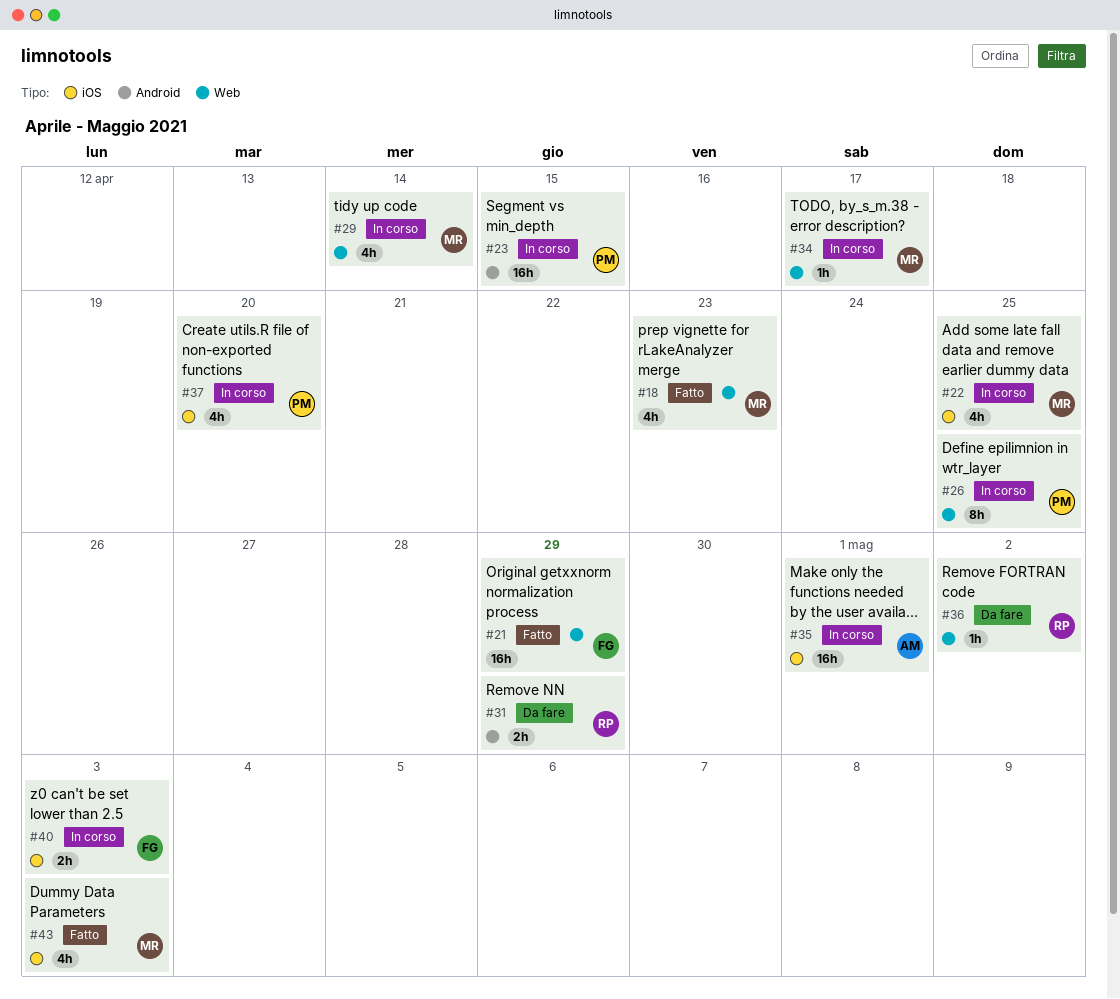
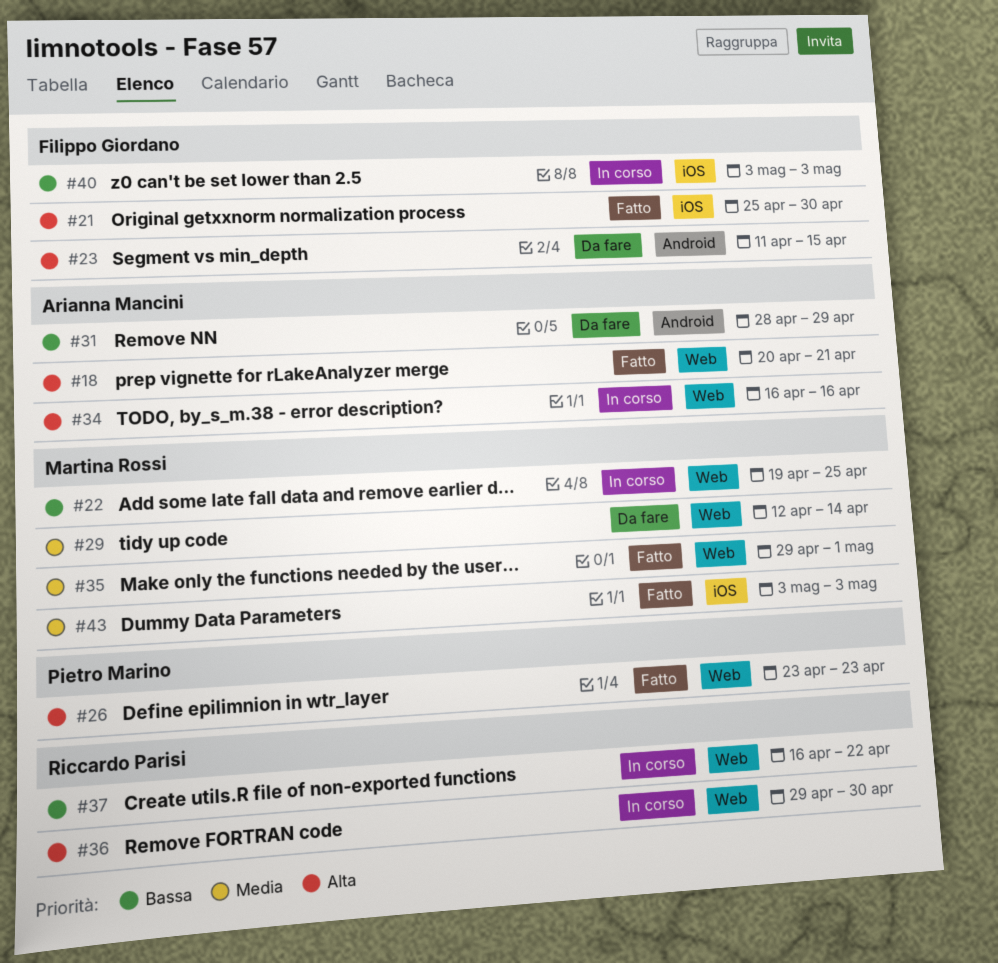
#18, owner: Martina Rossi -> Arianna Mancini
#18, due: Apr 23 -> Apr 21
#21, label: Web -> iOS
#21, due: Apr 29 -> Apr 30
#22, label: iOS -> Web
#23, status: In corso -> Da fare
#23, owner: Pietro Marino -> Filippo Giordano
#26, status: In corso -> Fatto
#26, due: Apr 25 -> Apr 23
#29, status: In corso -> Da fare
#31, owner: Riccardo Parisi -> Arianna Mancini
#34, owner: Martina Rossi -> Arianna Mancini
#34, due: Apr 17 -> Apr 16
#35, status: In corso -> Fatto
#35, owner: Arianna Mancini -> Martina Rossi
#35, label: iOS -> Web
#36, status: Da fare -> In corso
#36, due: May 2 -> Apr 30
#37, owner: Pietro Marino -> Riccardo Parisi
#37, label: iOS -> Web
#37, due: Apr 20 -> Apr 22

